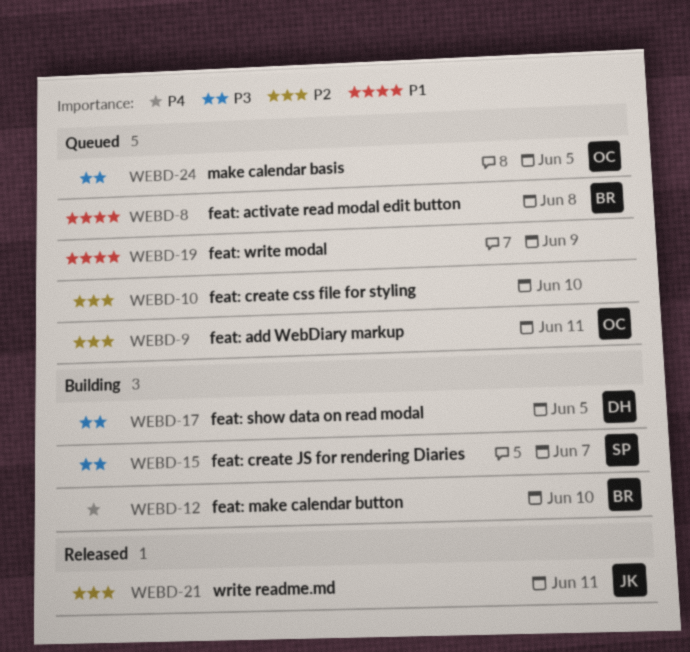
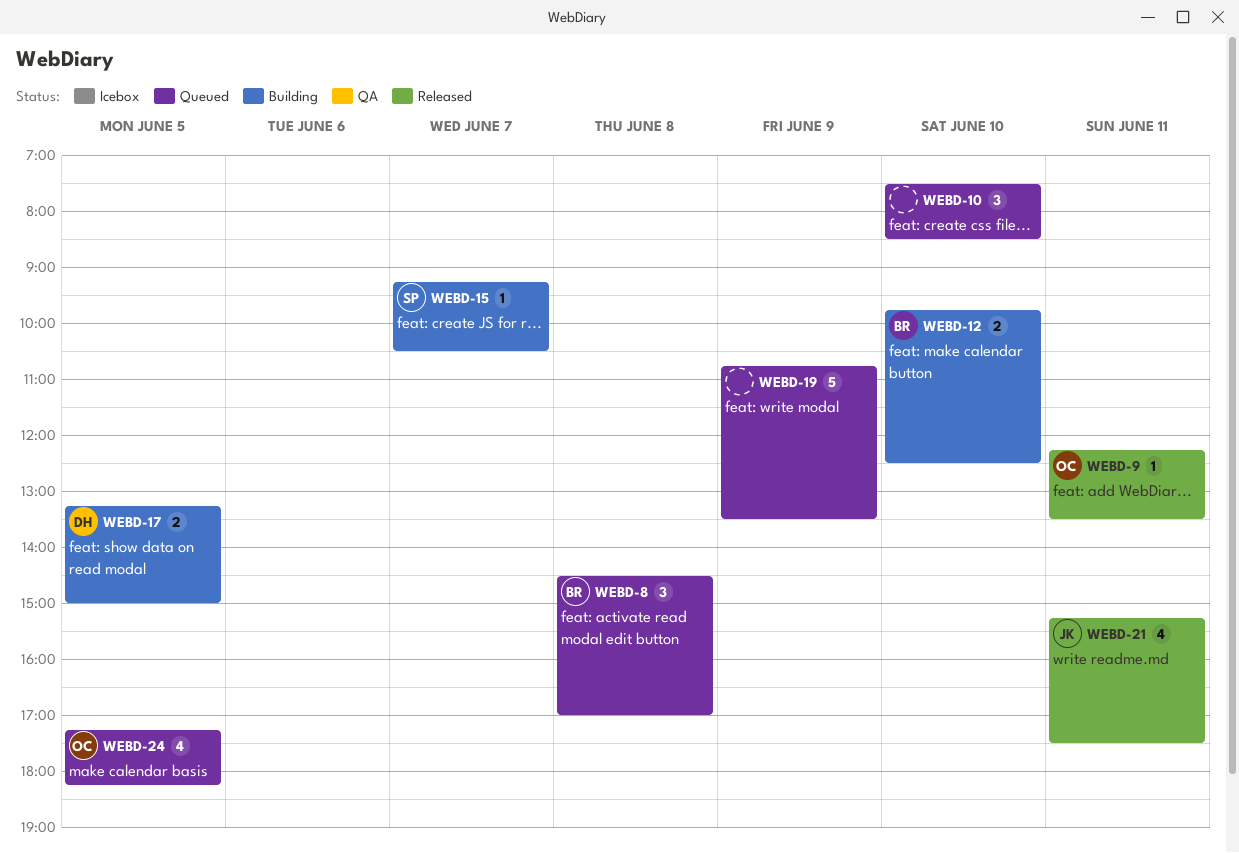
WEBD-9, status: Queued -> Released

